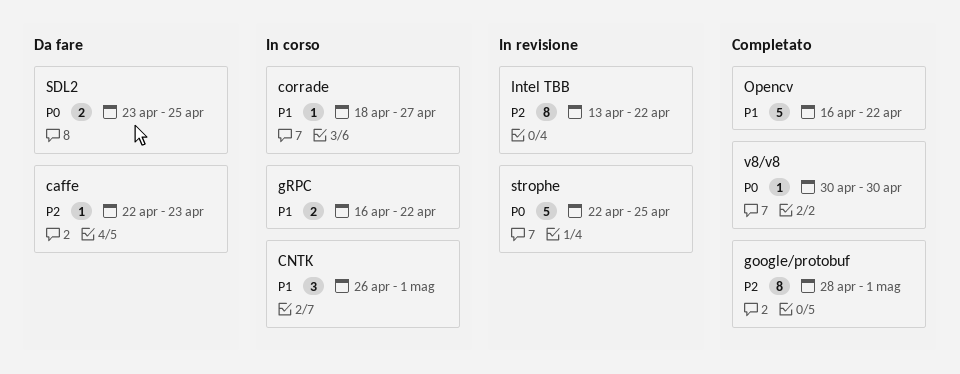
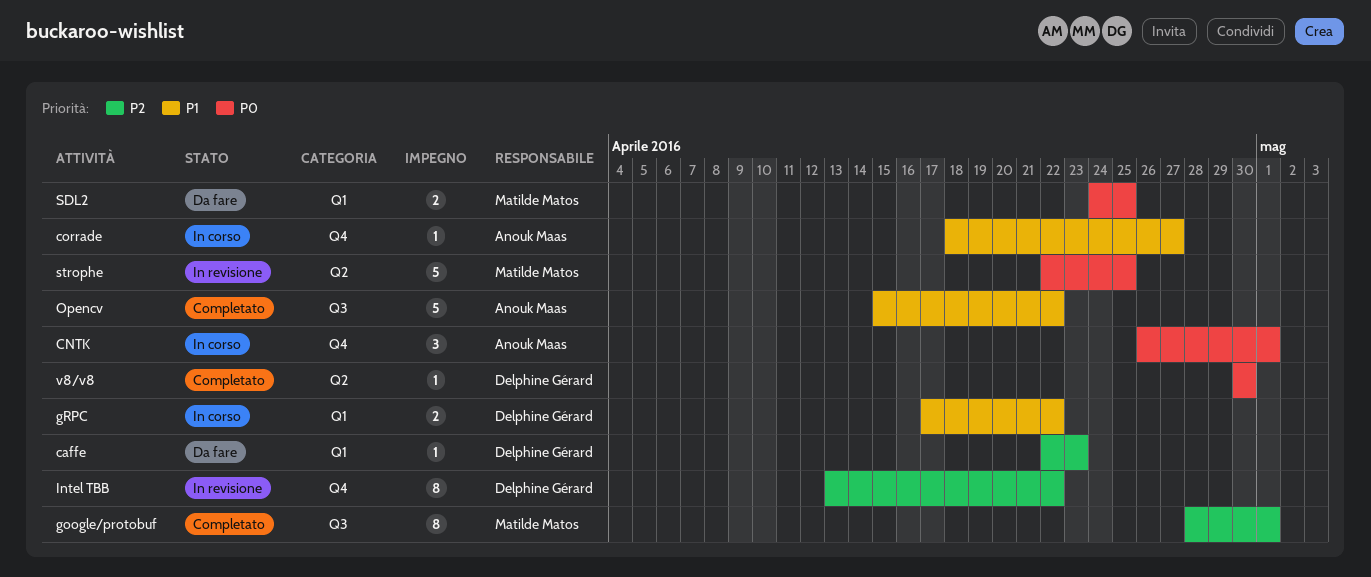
CNTK, priority: P1 -> P0
gRPC, start: Apr 16 -> Apr 17
Opencv, start: Apr 16 -> Apr 15
SDL2, start: Apr 23 -> Apr 24

